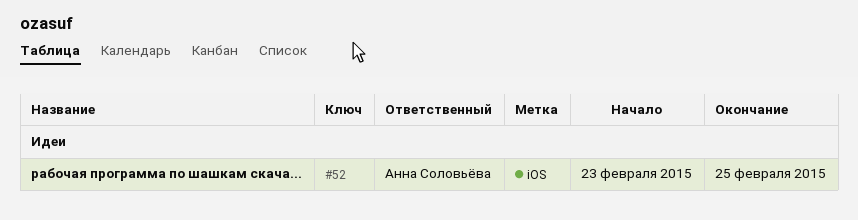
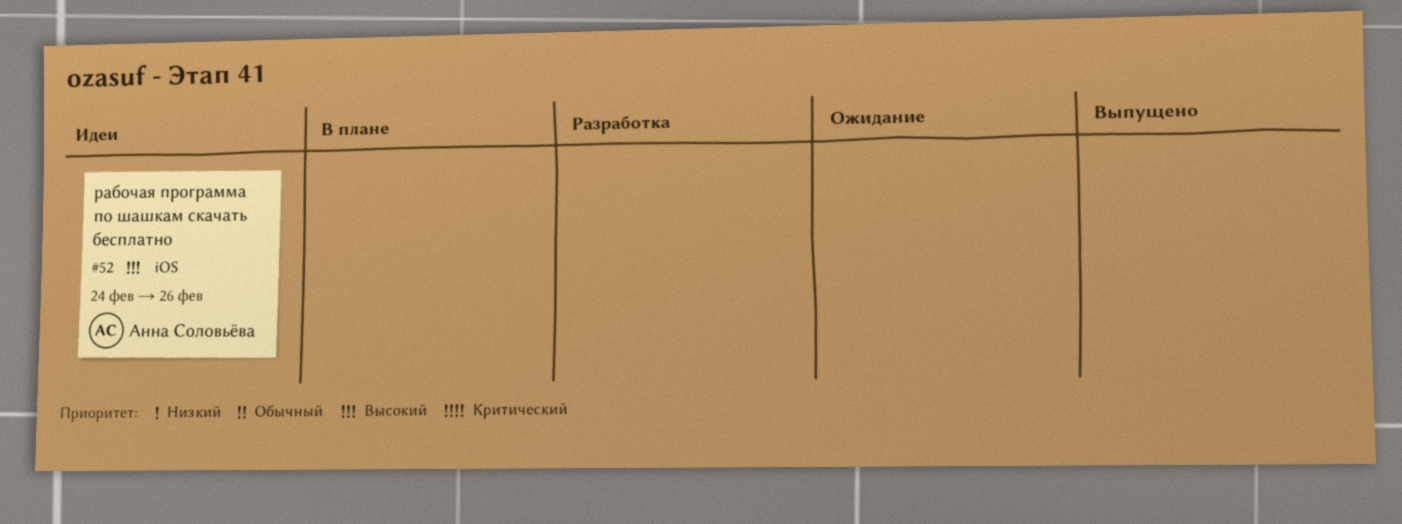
#52, start: Feb 23 -> Feb 24
#52, due: Feb 25 -> Feb 26

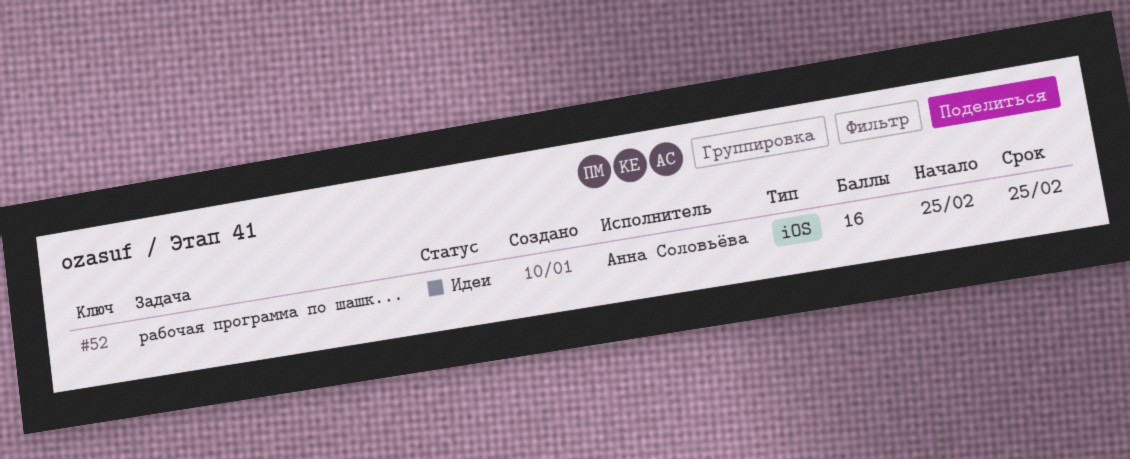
#52, start: Feb 24 -> Feb 25
#52, due: Feb 26 -> Feb 25

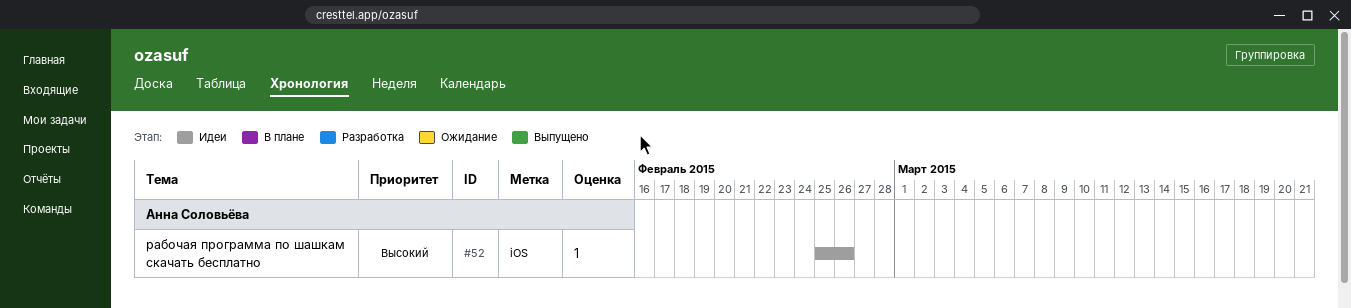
#52, estimate: 16 -> 1
#52, due: Feb 25 -> Feb 26

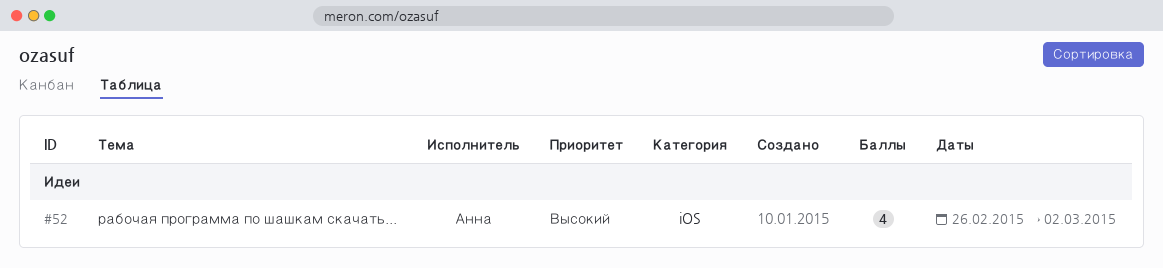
#52, estimate: 1 -> 4
#52, start: Feb 25 -> Feb 26
#52, due: Feb 26 -> Mar 2

